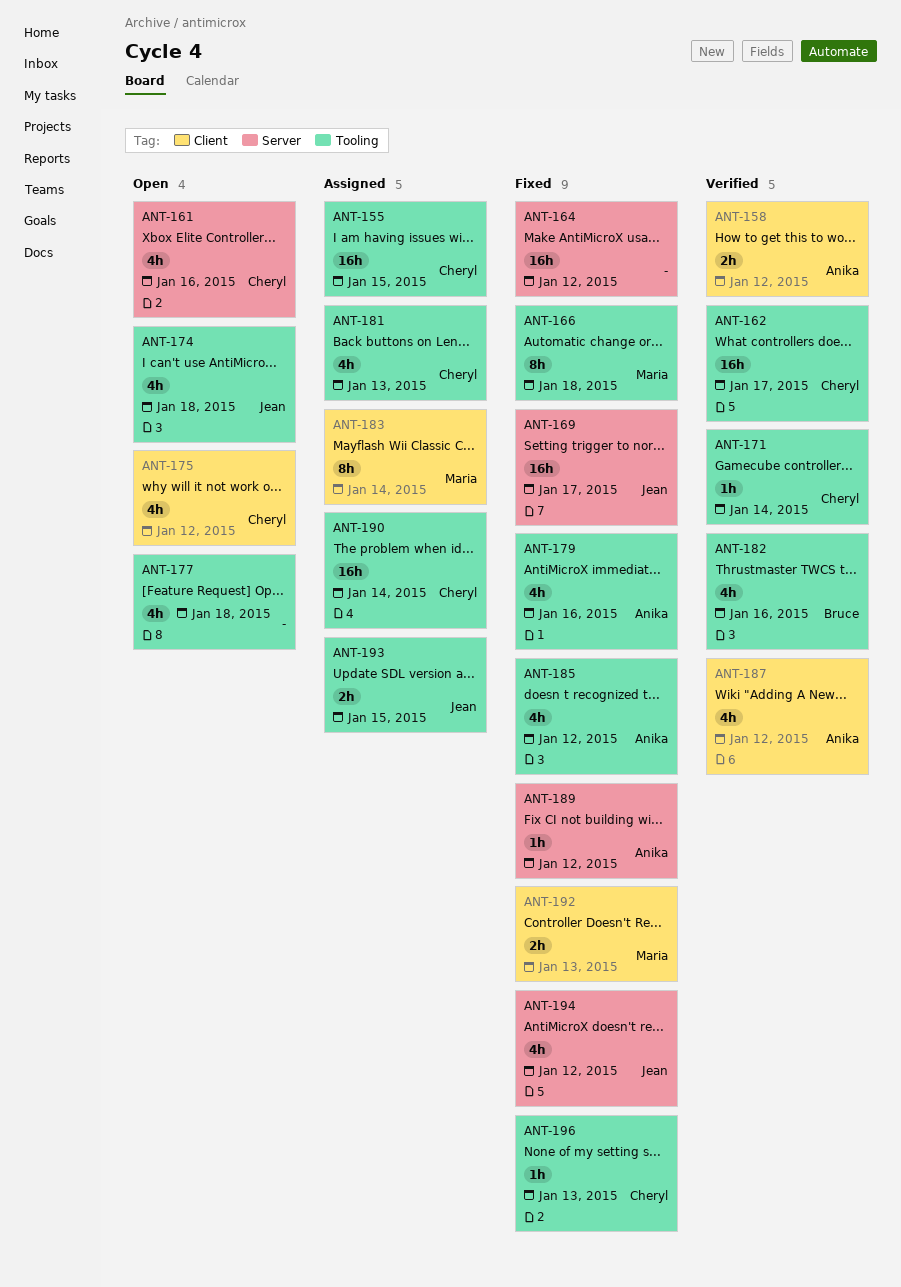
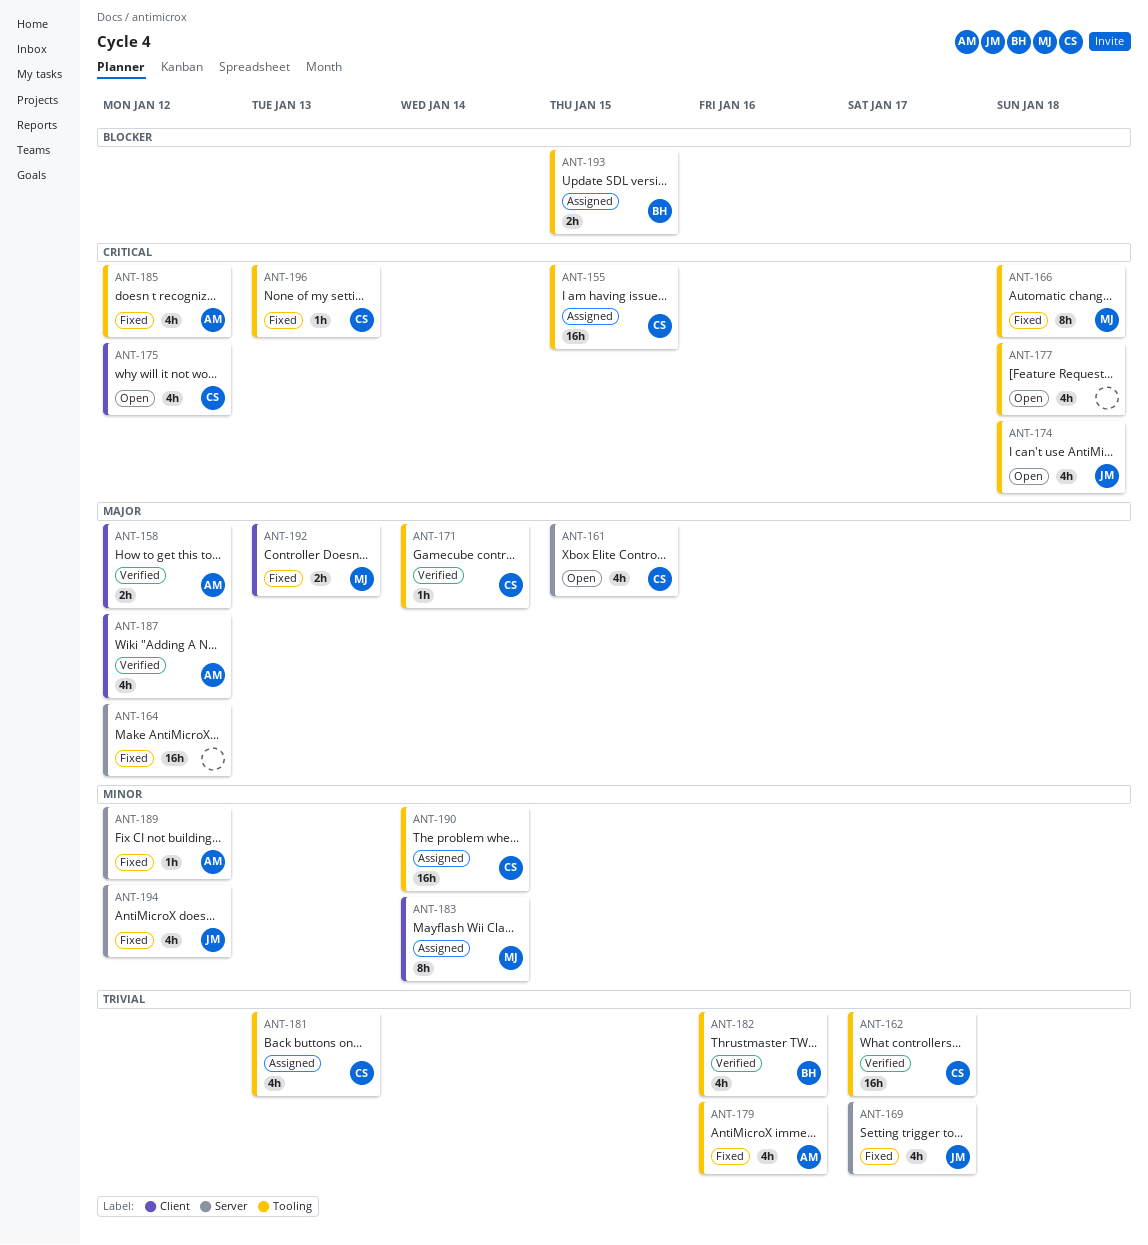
ANT-161, due: Jan 16 -> Jan 15
ANT-169, estimate: 16h -> 4h
ANT-193, owner: Jean -> Bruce

